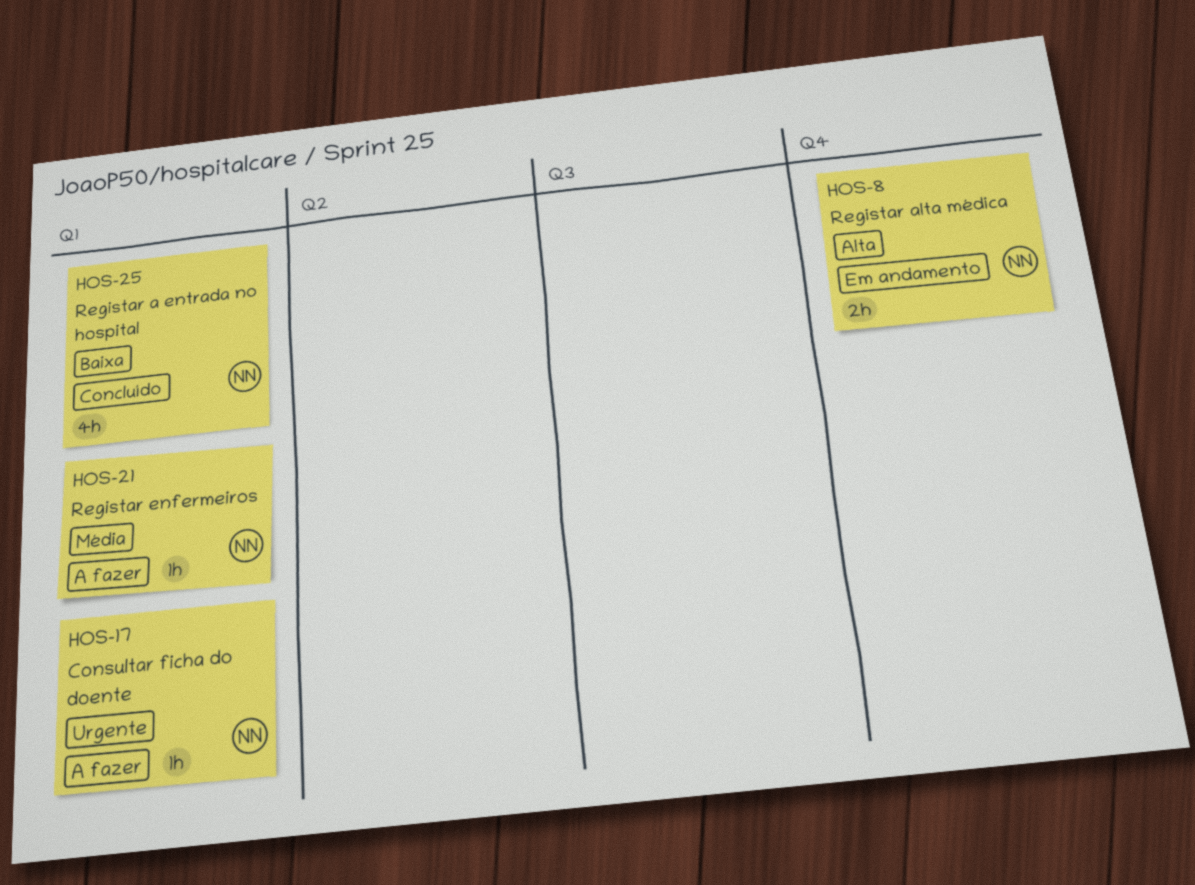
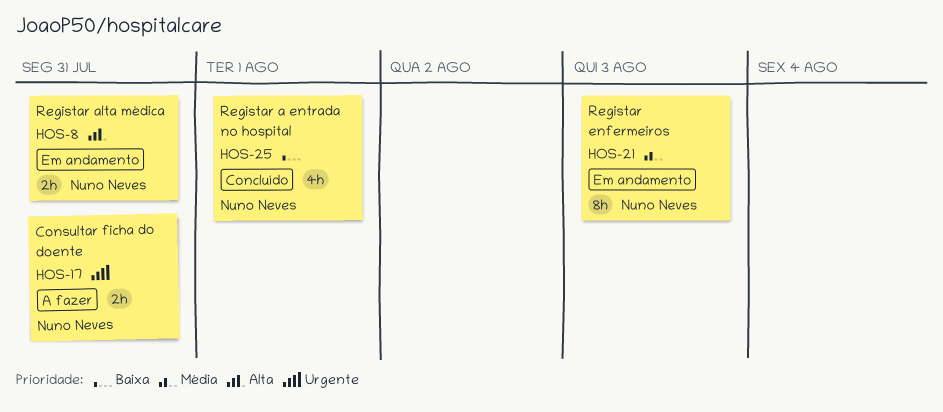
HOS-17, estimate: 1h -> 2h
HOS-21, status: A fazer -> Em andamento
HOS-21, estimate: 1h -> 8h

